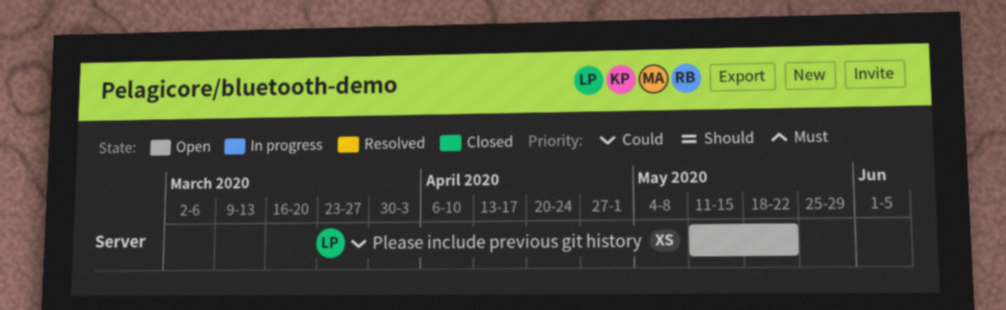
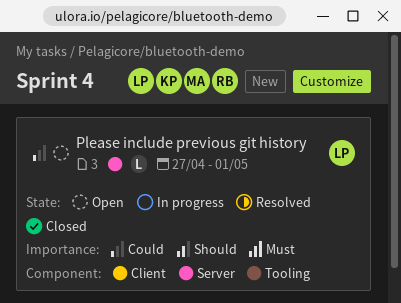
Please include previous git history, estimate: XS -> L
Please include previous git history, start: May 11 -> Apr 27
Please include previous git history, due: May 22 -> May 1

